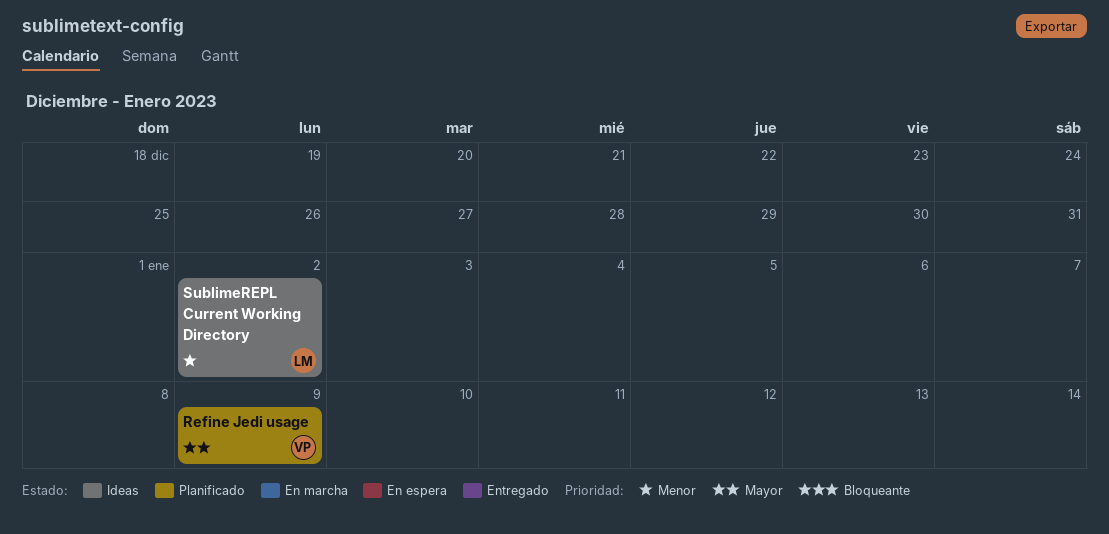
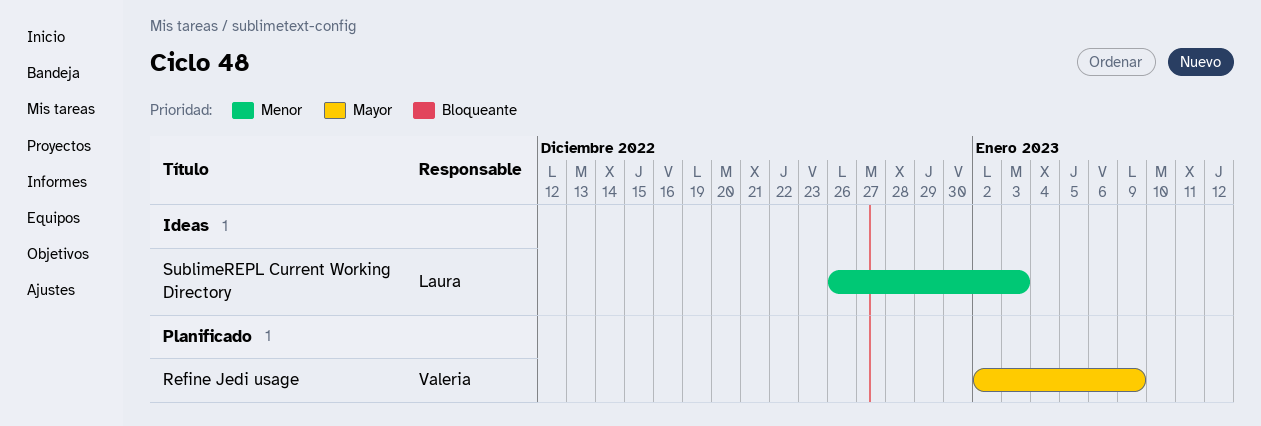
SublimeREPL Current Working Directory, due: Jan 2 -> Jan 3

